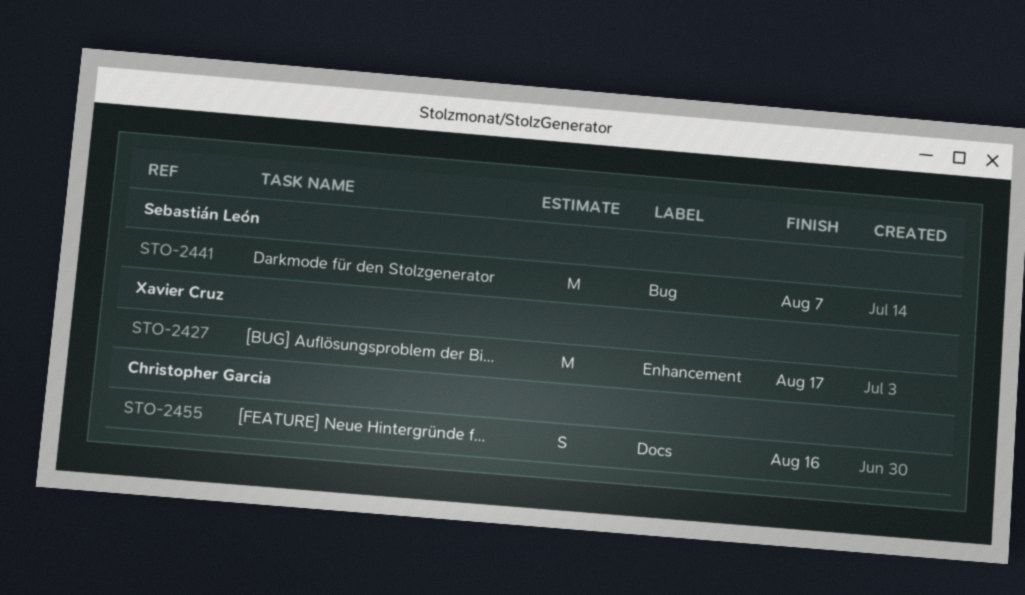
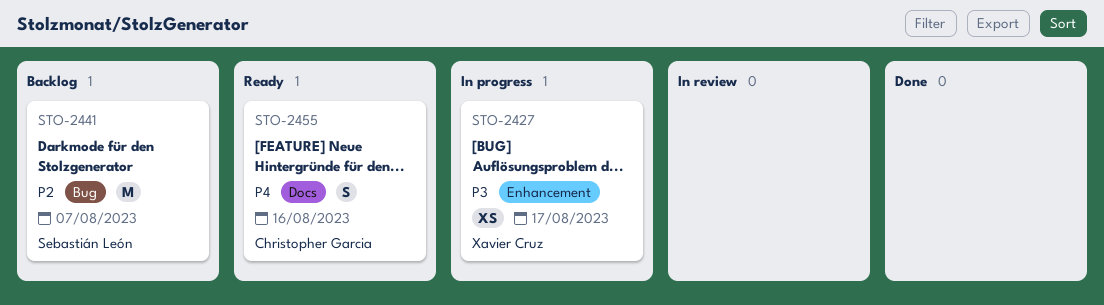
STO-2427, estimate: M -> XS

